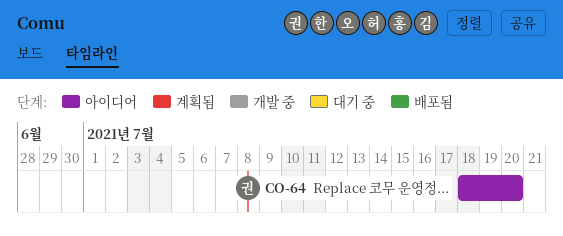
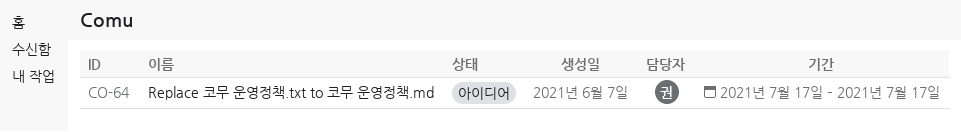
CO-64, start: Jul 18 -> Jul 17
CO-64, due: Jul 20 -> Jul 17

